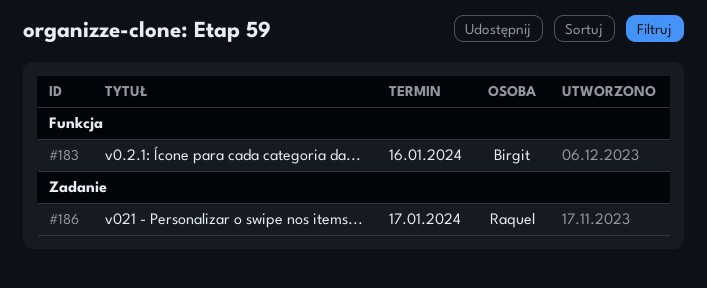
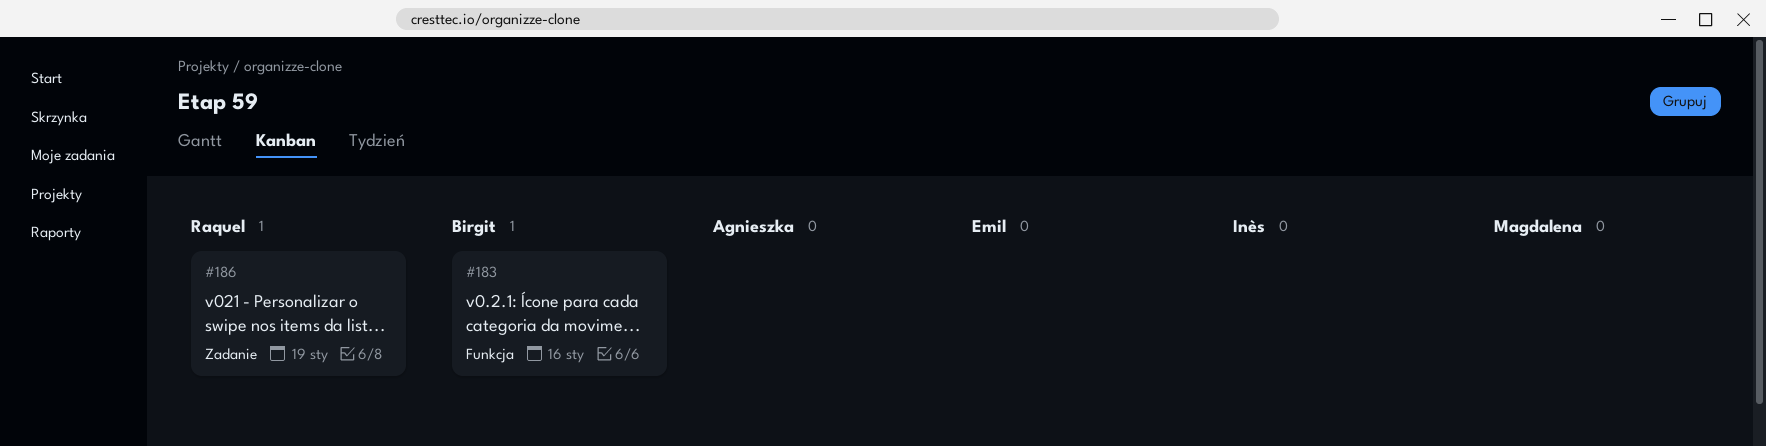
#186, due: Jan 17 -> Jan 19

